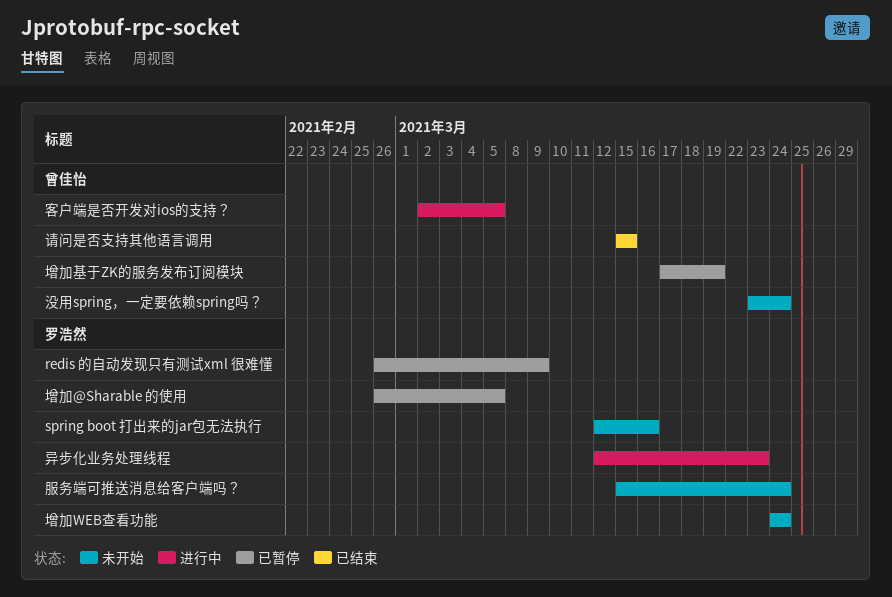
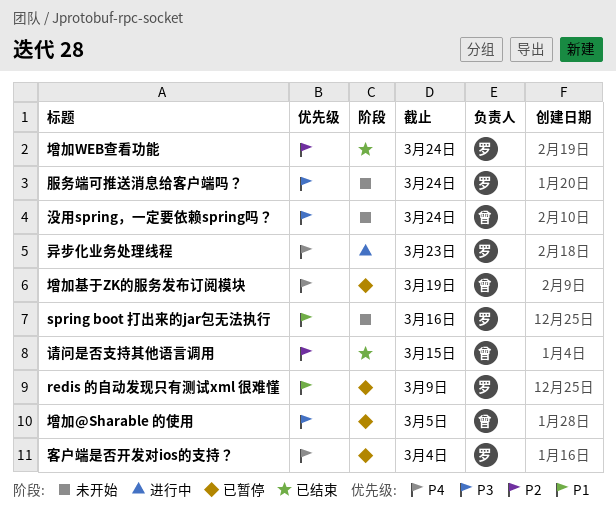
增加@Sharable 的使用, owner: 罗浩然 -> 曾佳怡
增加WEB查看功能, status: 未开始 -> 已结束
客户端是否开发对ios的支持？, status: 进行中 -> 已暂停
客户端是否开发对ios的支持？, owner: 曾佳怡 -> 罗浩然
客户端是否开发对ios的支持？, due: Mar 5 -> Mar 4

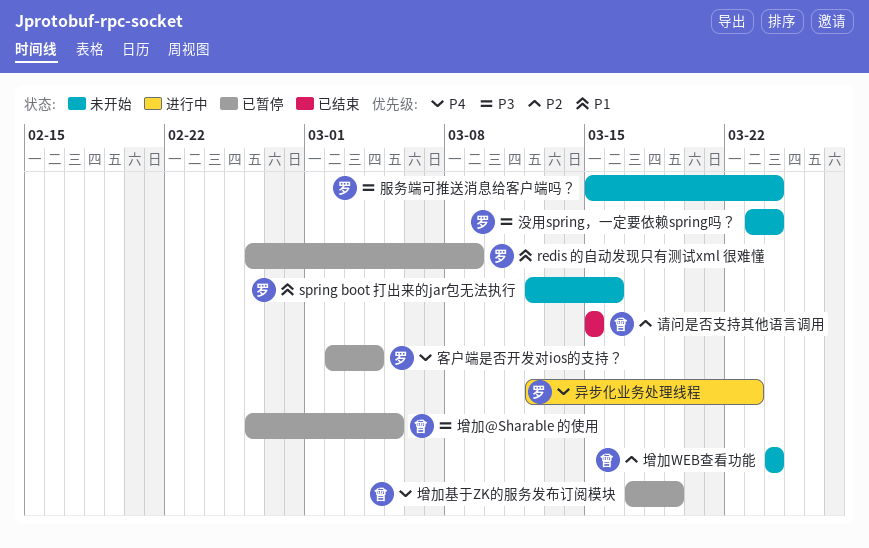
增加WEB查看功能, status: 已结束 -> 未开始
增加WEB查看功能, owner: 罗 -> 曾
没用spring，一定要依赖spring吗？, owner: 曾 -> 罗

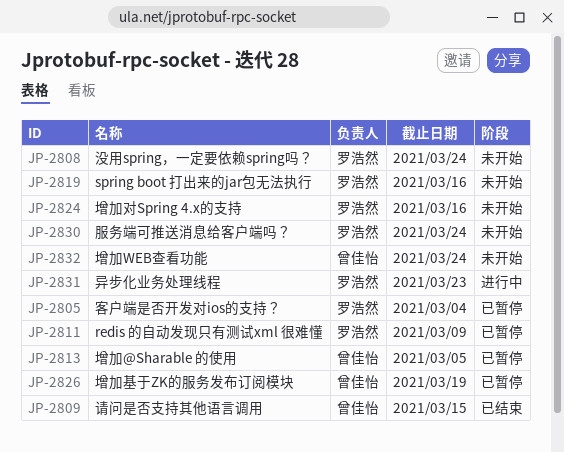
增加对Spring 4.x的支持: none -> present

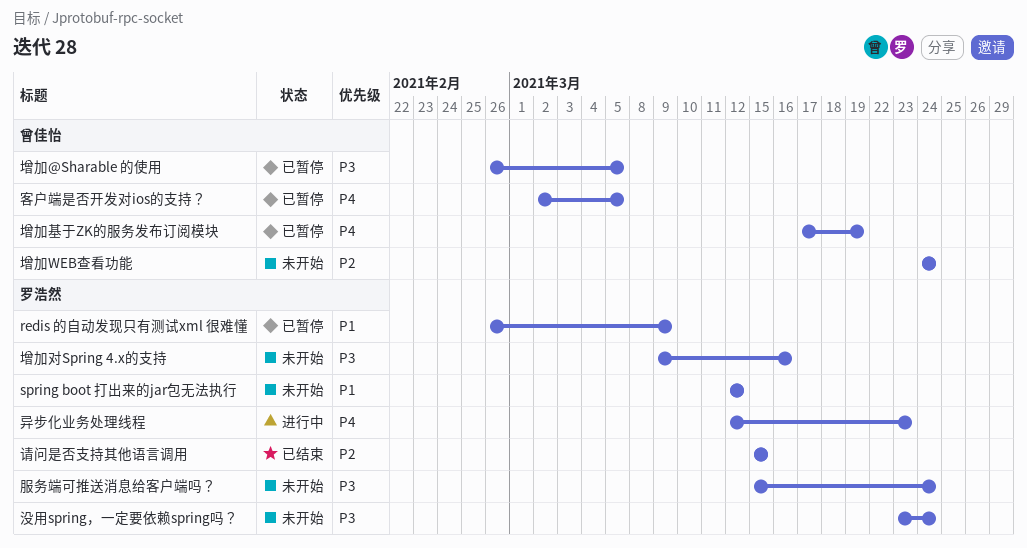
spring boot 打出来的jar包无法执行, due: Mar 16 -> Mar 12
客户端是否开发对ios的支持？, owner: 罗浩然 -> 曾佳怡
客户端是否开发对ios的支持？, due: Mar 4 -> Mar 5
请问是否支持其他语言调用, owner: 曾佳怡 -> 罗浩然

